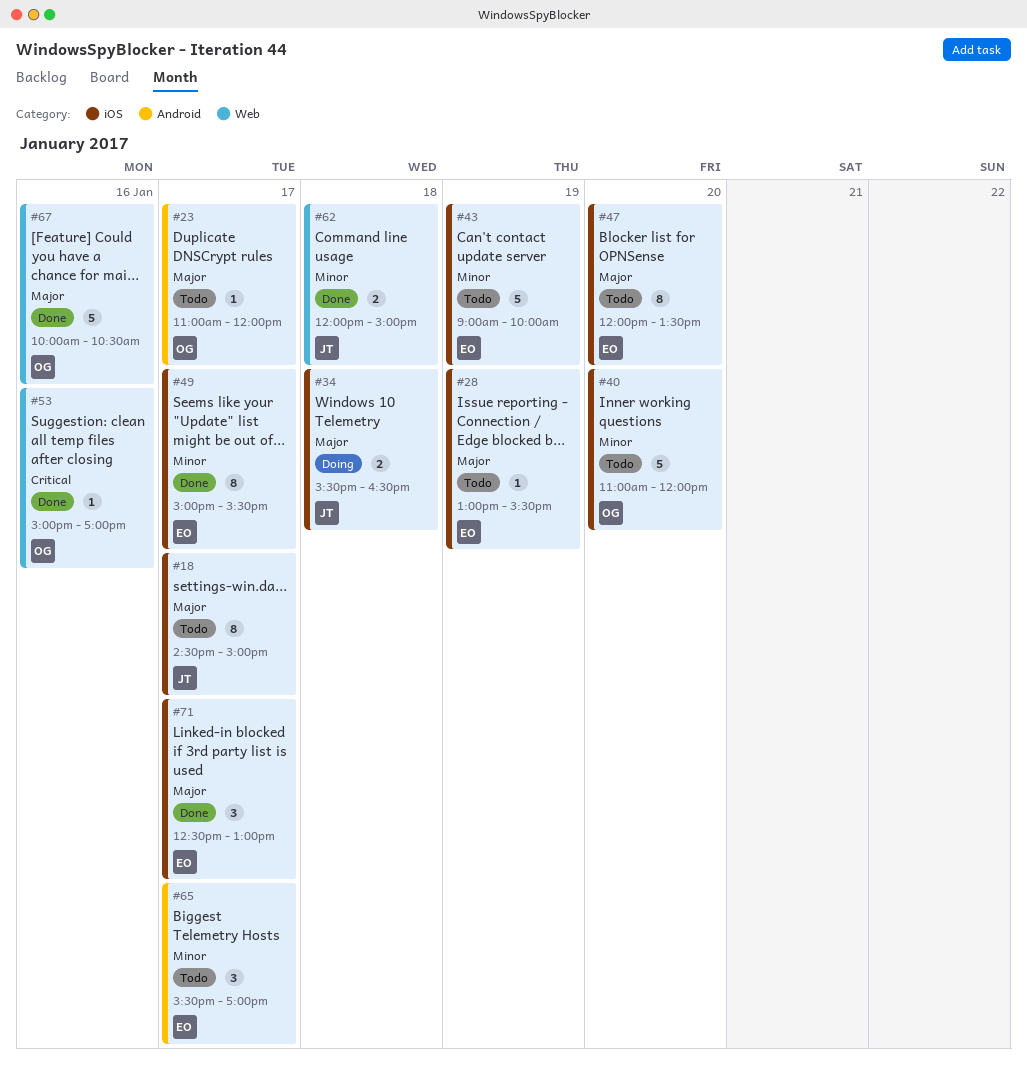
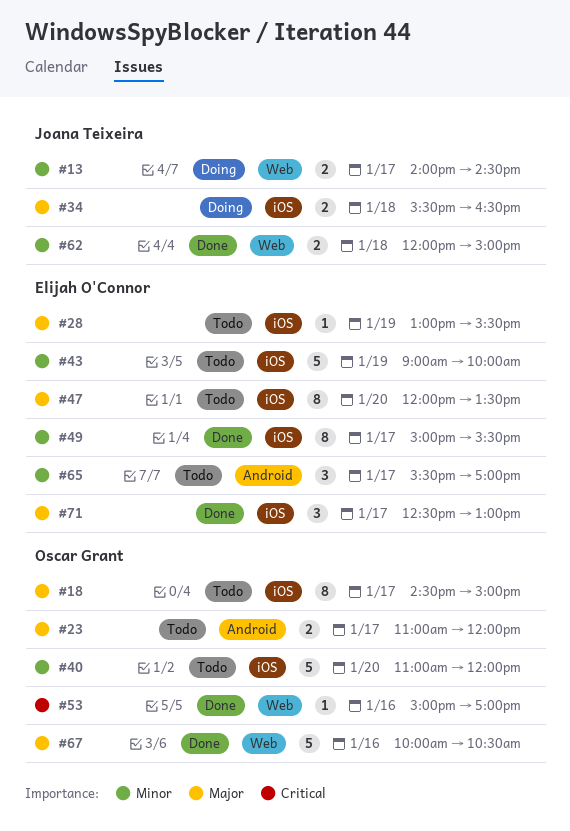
#13: none -> present
#18, owner: Joana Teixeira -> Oscar Grant
#23, estimate: 1 -> 2

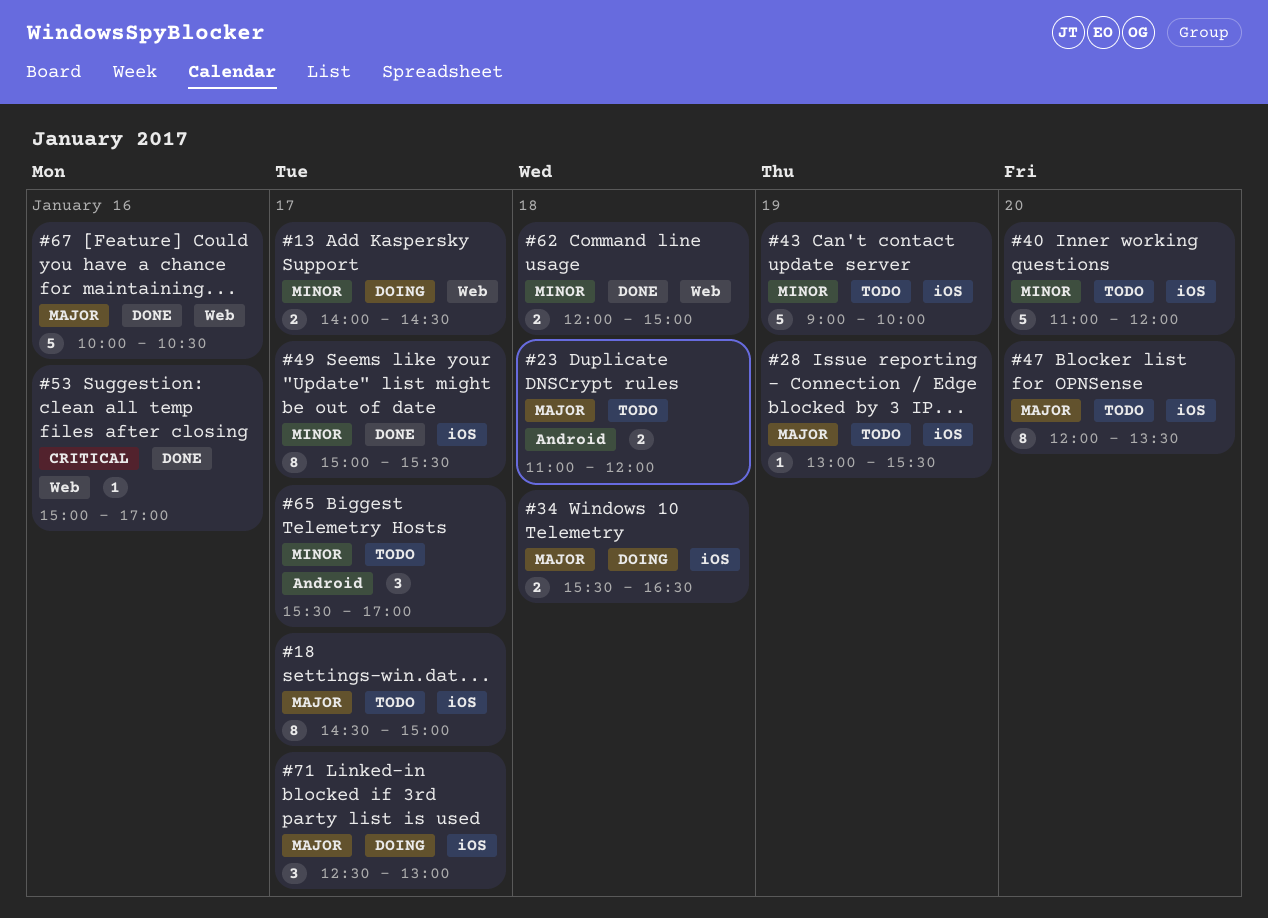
#23, day: Jan 17 -> Jan 18
#71, status: Done -> Doing

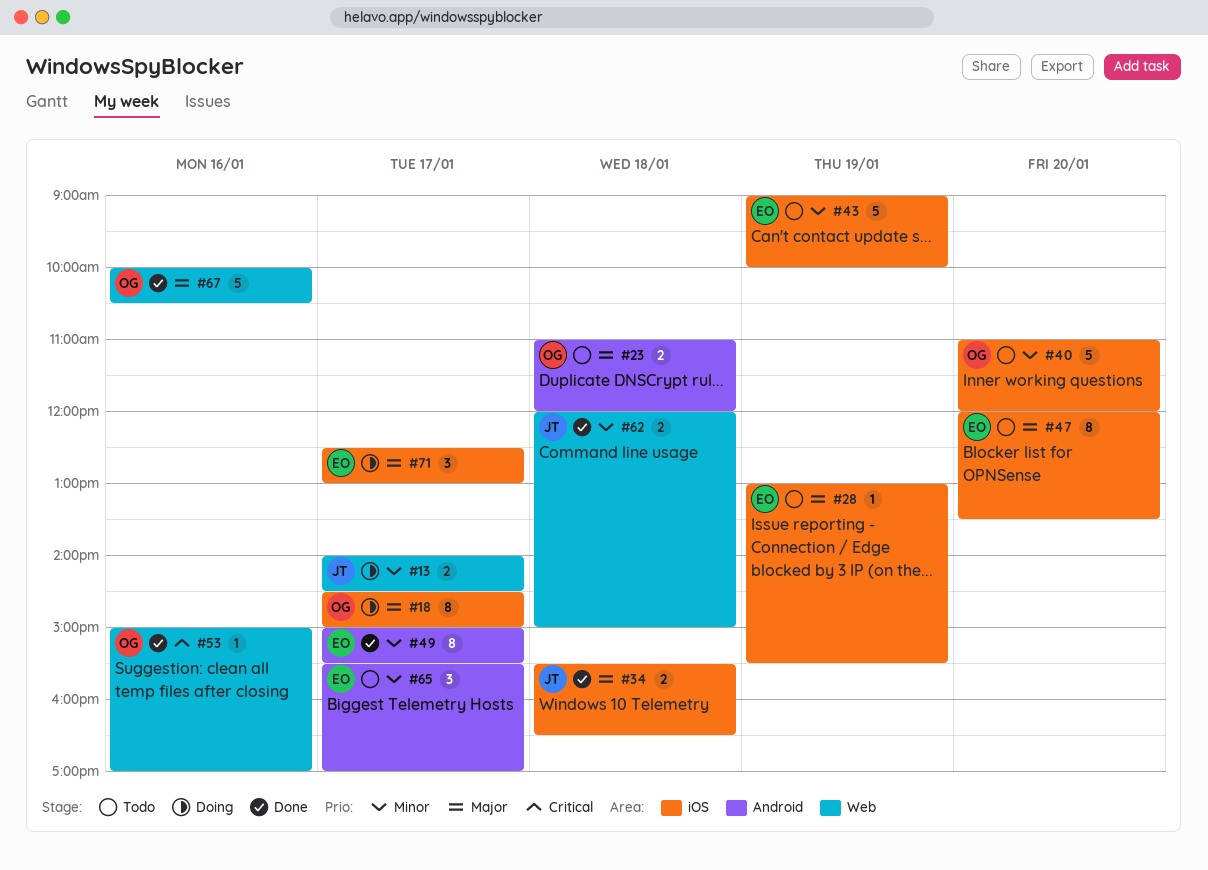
#18, status: Todo -> Doing
#34, status: Doing -> Done
#49, label: iOS -> Android

